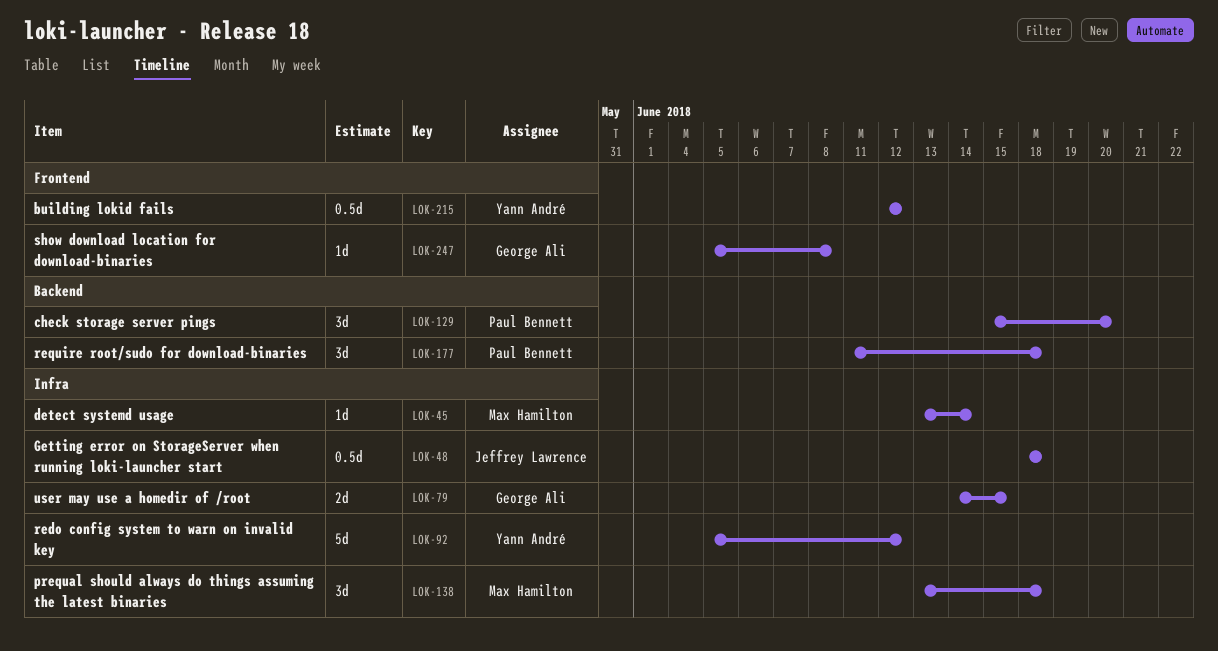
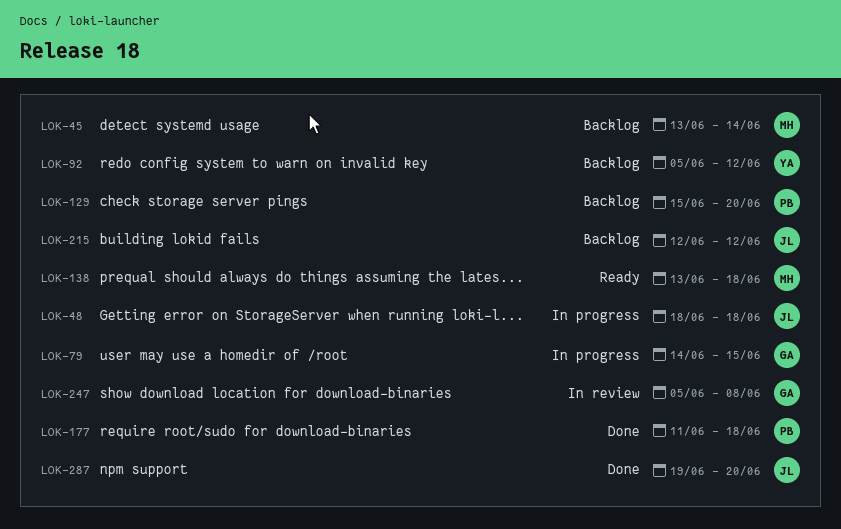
LOK-215, owner: Yann André -> Jeffrey Lawrence
LOK-287: none -> present

